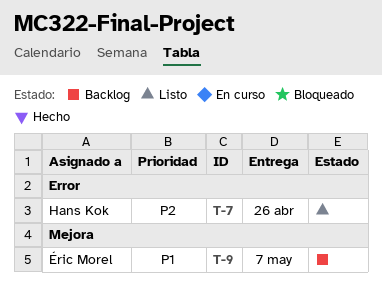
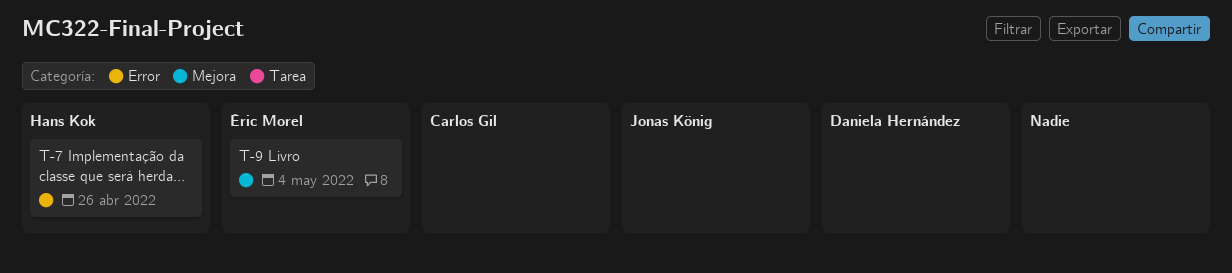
T-9, due: May 7 -> May 4

